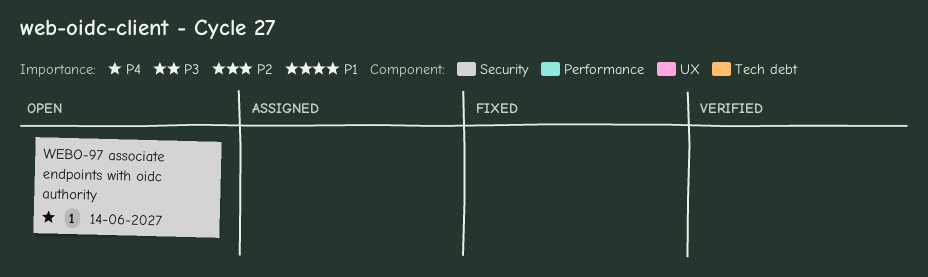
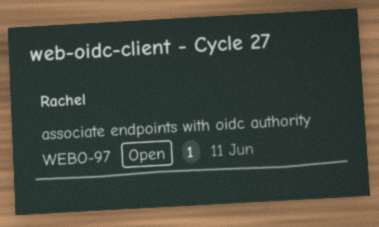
WEBO-97, due: Jun 14 -> Jun 11

